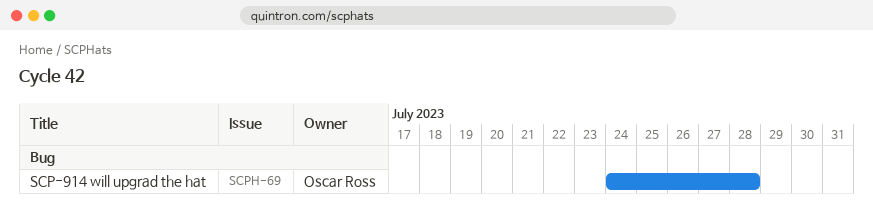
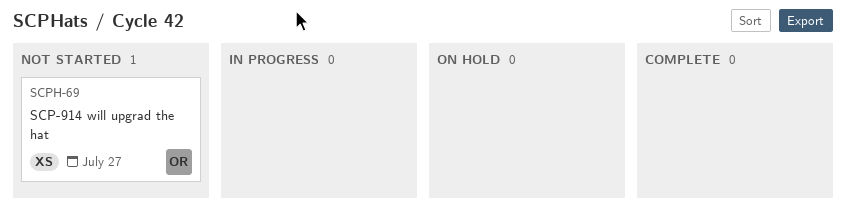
SCPH-69, due: Jul 28 -> Jul 27

